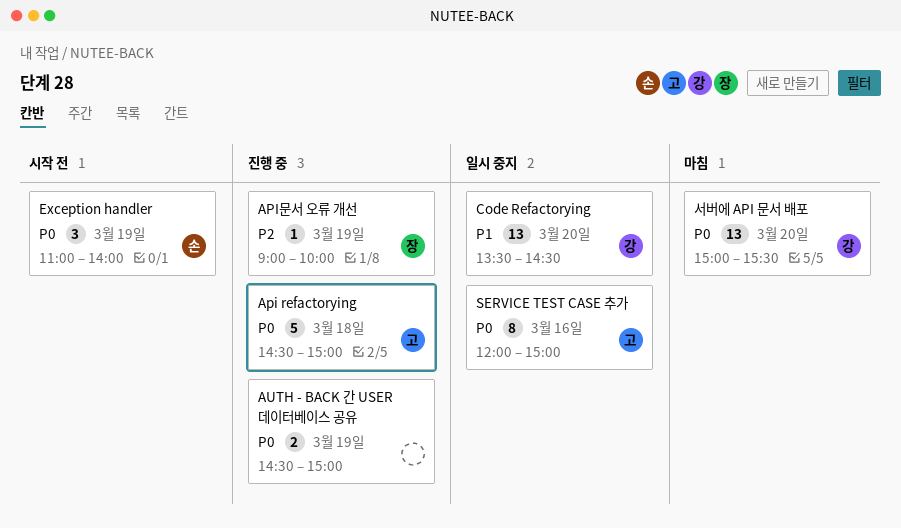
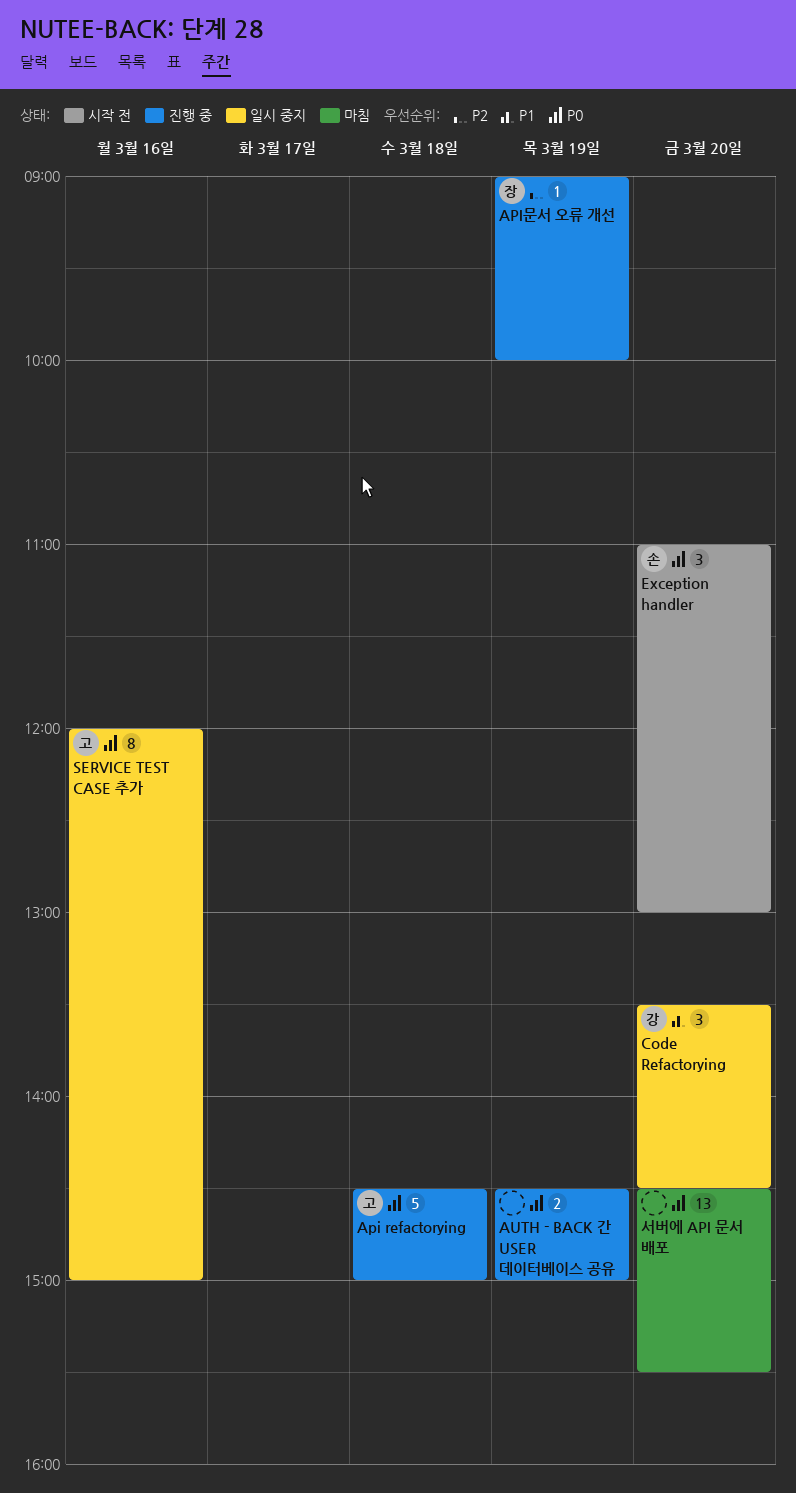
Code Refactorying, estimate: 13 -> 3
Exception handler, day: Mar 19 -> Mar 20
Exception handler, ends: 14:00 -> 13:00
서버에 API 문서 배포, owner: 강 -> none
서버에 API 문서 배포, begins: 15:00 -> 14:30

